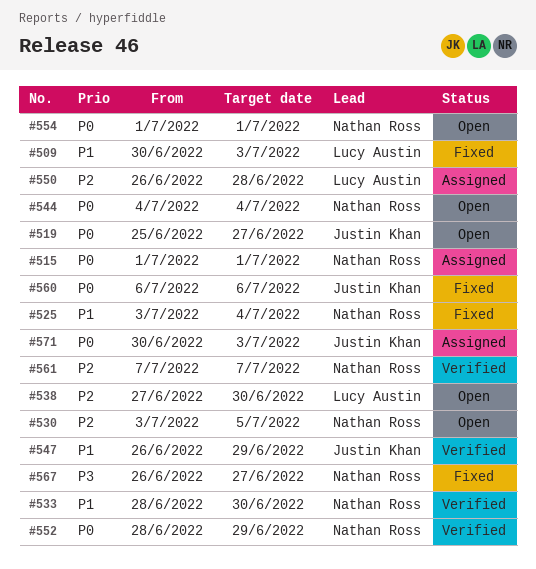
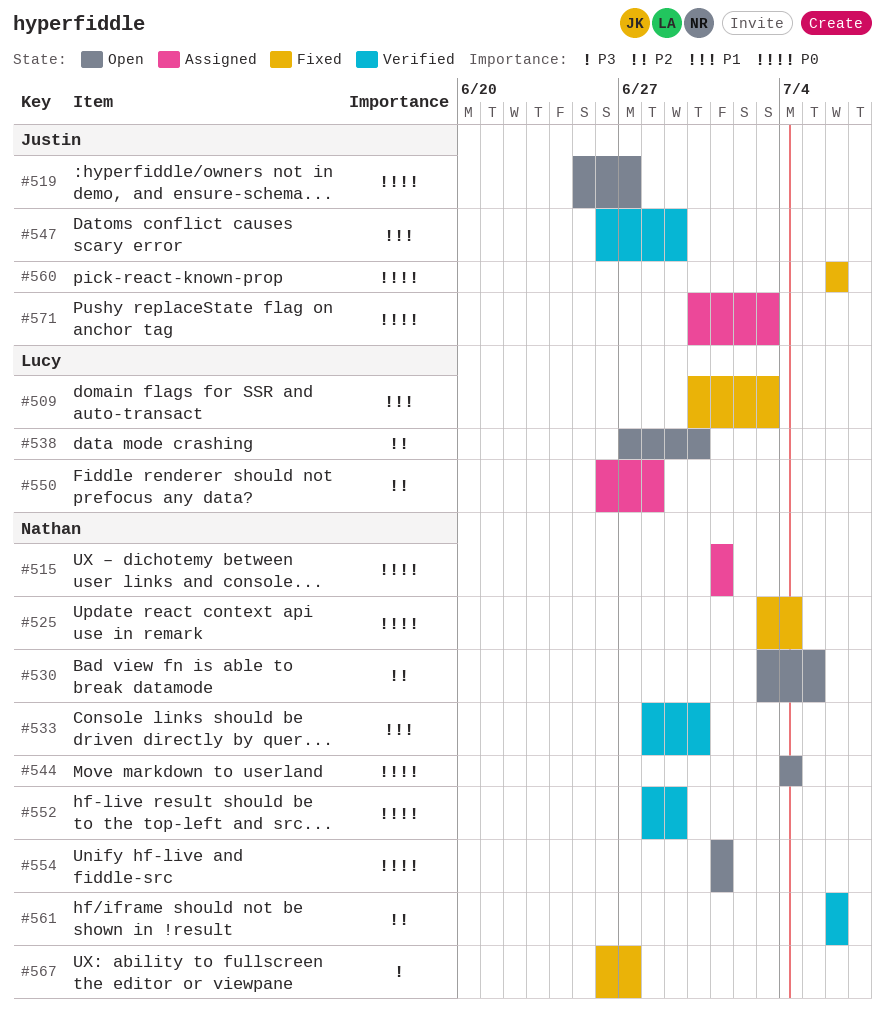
#525, priority: P1 -> P0
#561, start: Jul 7 -> Jul 6
#561, due: Jul 7 -> Jul 6

